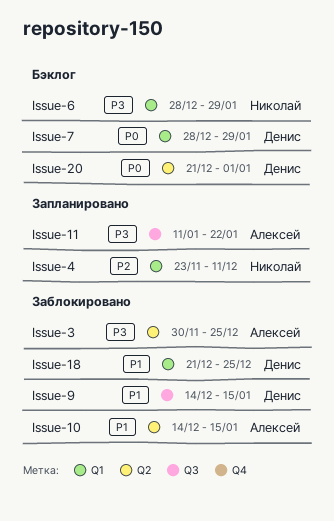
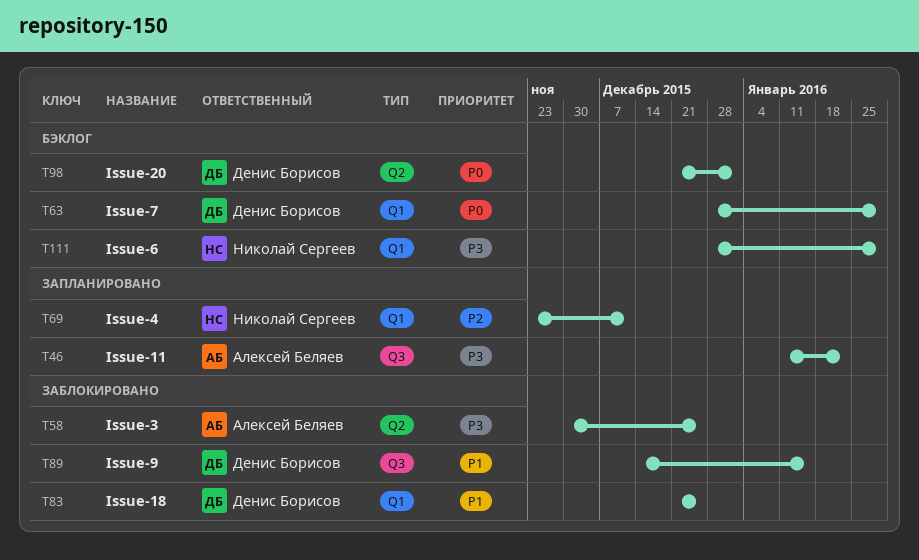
Issue-10: present -> none

